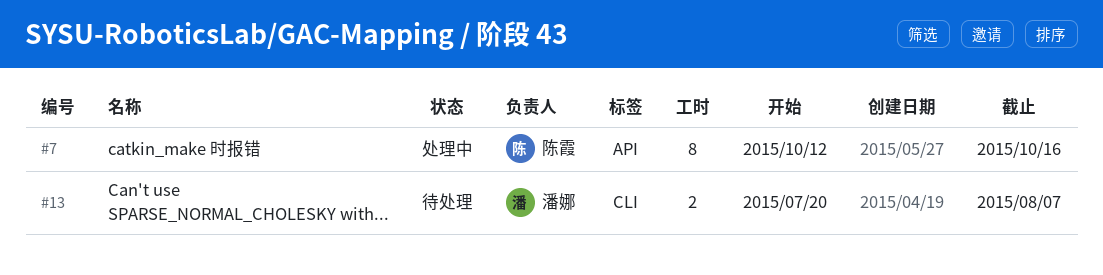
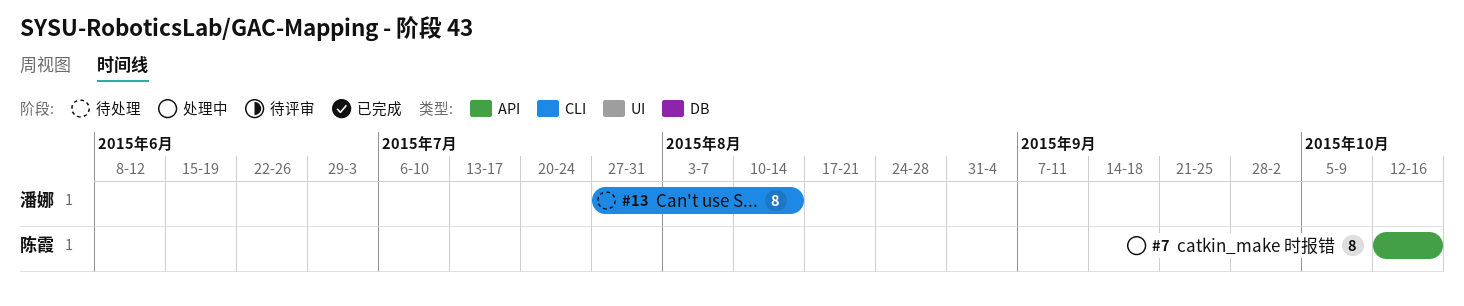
#13, estimate: 2 -> 8
#13, start: Jul 20 -> Jul 27
#13, due: Aug 7 -> Aug 14

